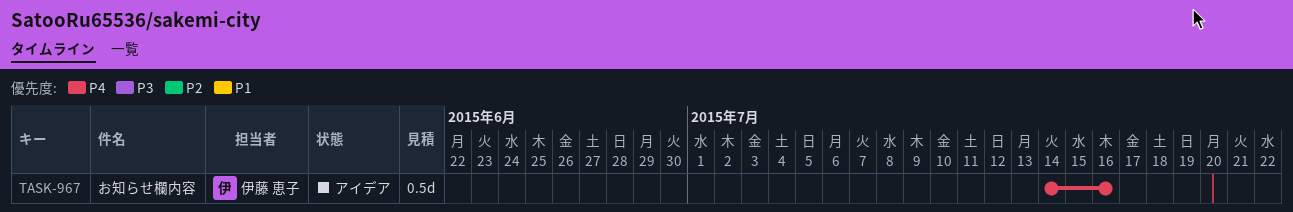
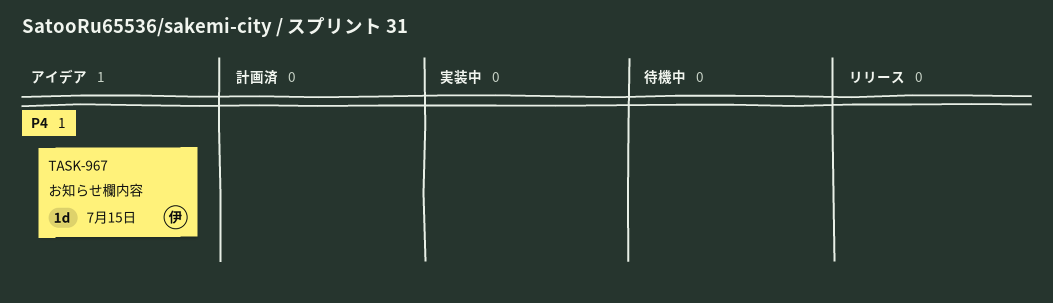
TASK-967, estimate: 0.5d -> 1d
TASK-967, due: Jul 16 -> Jul 15

